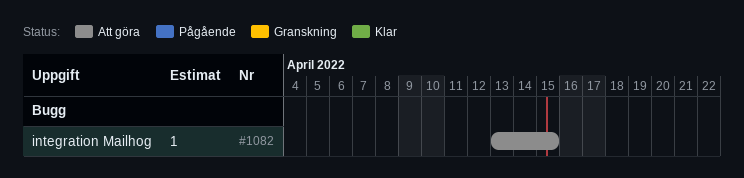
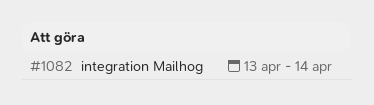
#1082, due: Apr 15 -> Apr 14

